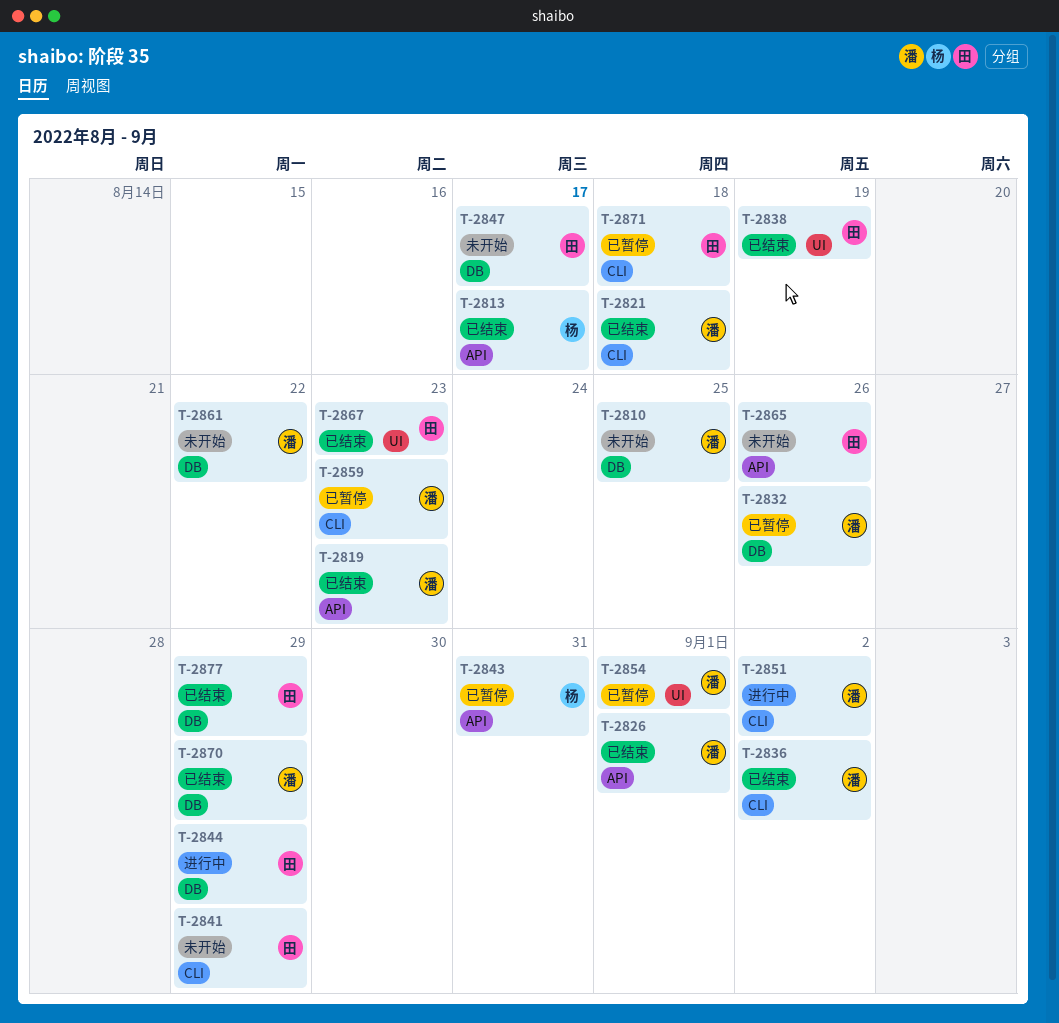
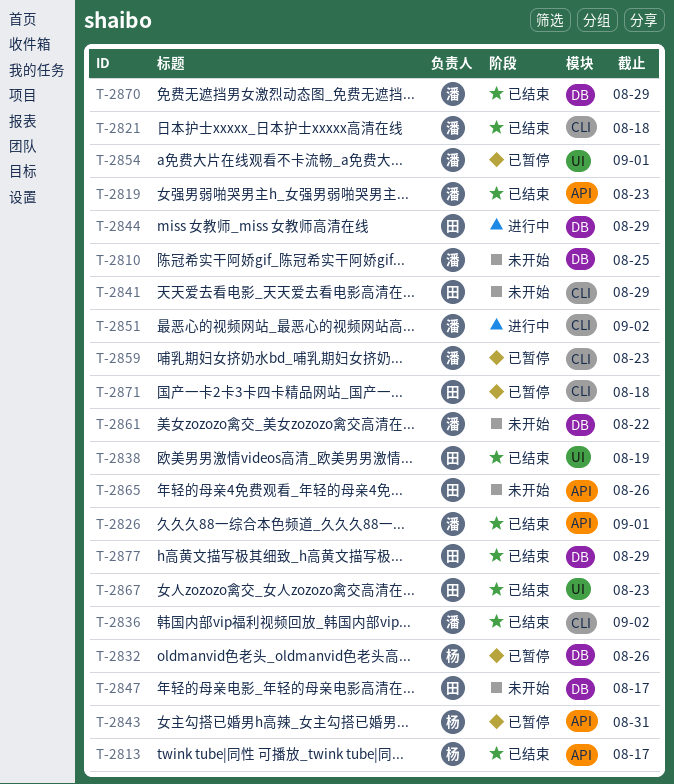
T-2832, owner: 潘 -> 杨

